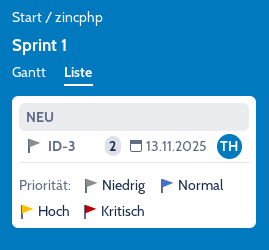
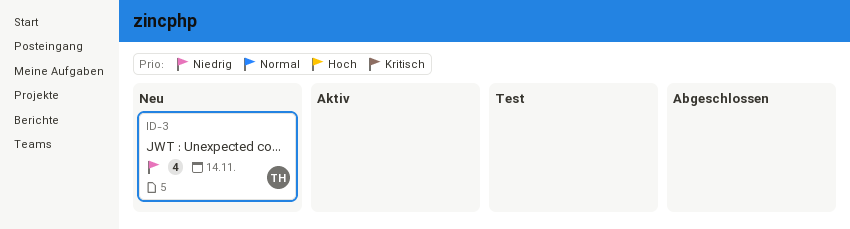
ID-3, estimate: 2 -> 4
ID-3, due: Nov 13 -> Nov 14

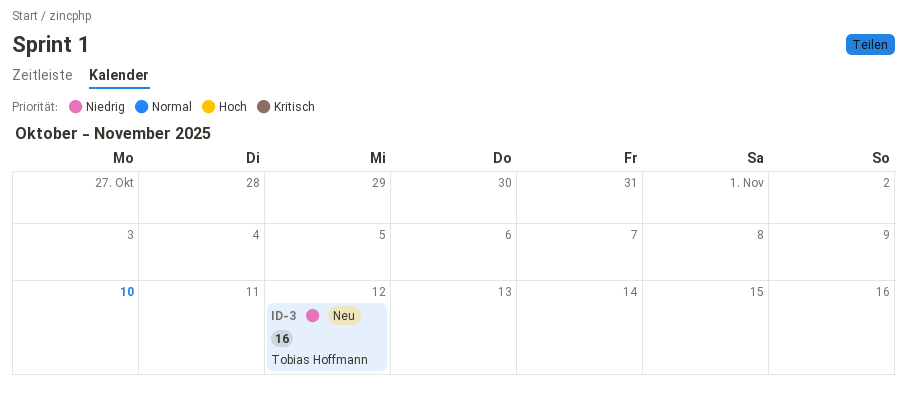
ID-3, estimate: 4 -> 16
ID-3, due: Nov 14 -> Nov 12

